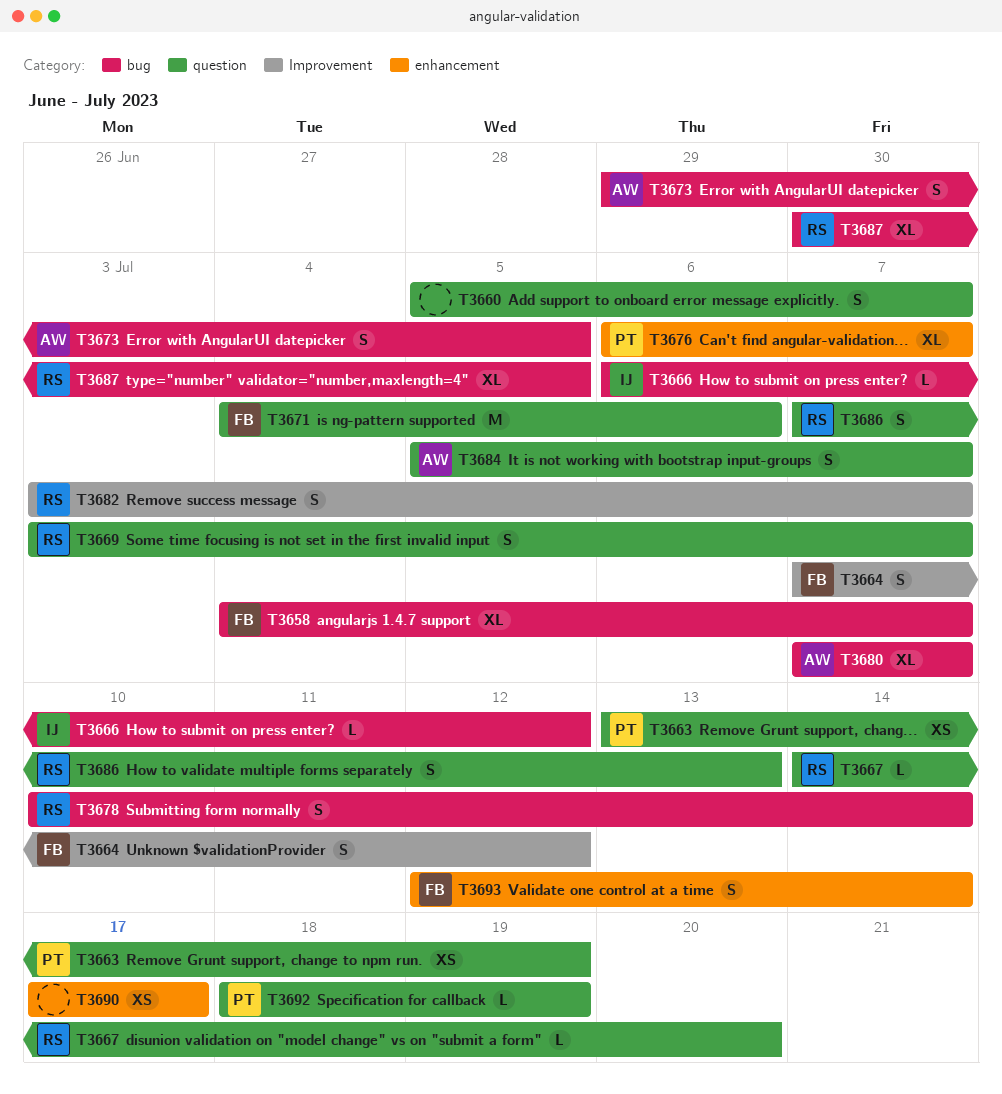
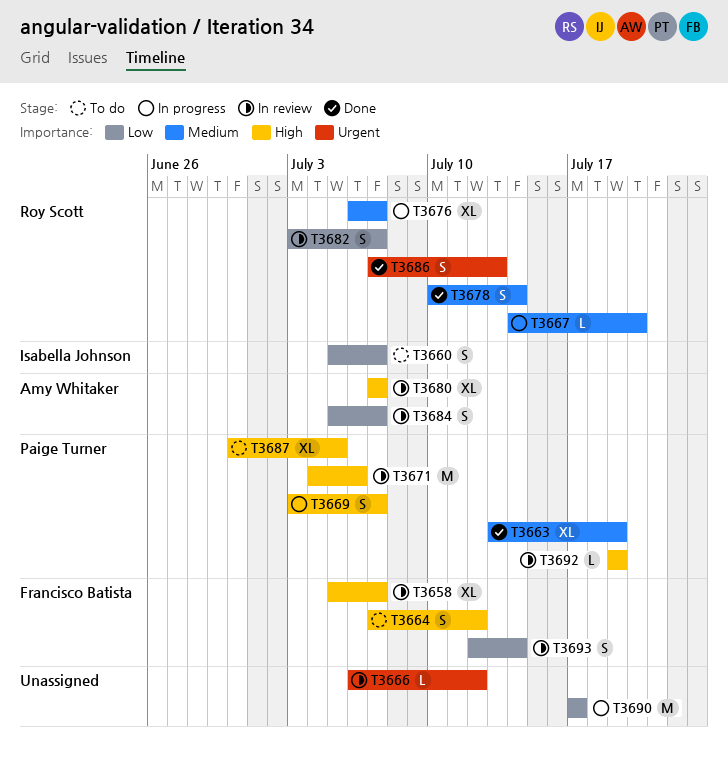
T3658, start: Jul 4 -> Jul 5
T3660, owner: none -> Isabella Johnson
T3663, estimate: XS -> XL
T3666, owner: Isabella Johnson -> none
T3669, owner: Roy Scott -> Paige Turner
T3671, owner: Francisco Batista -> Paige Turner
T3673: present -> none
T3676, owner: Paige Turner -> Roy Scott
T3687, owner: Roy Scott -> Paige Turner
T3690, estimate: XS -> M
T3692, start: Jul 18 -> Jul 19

